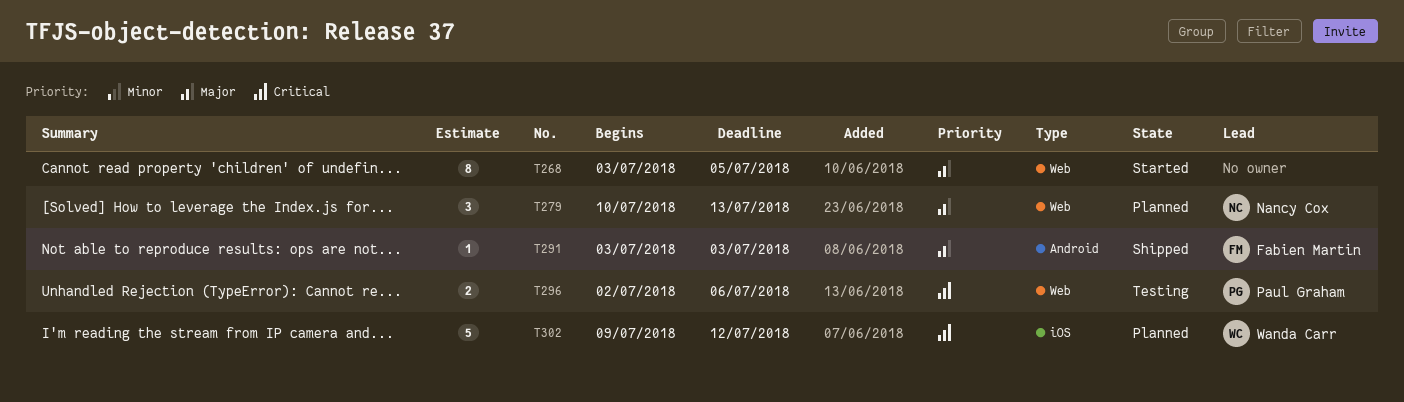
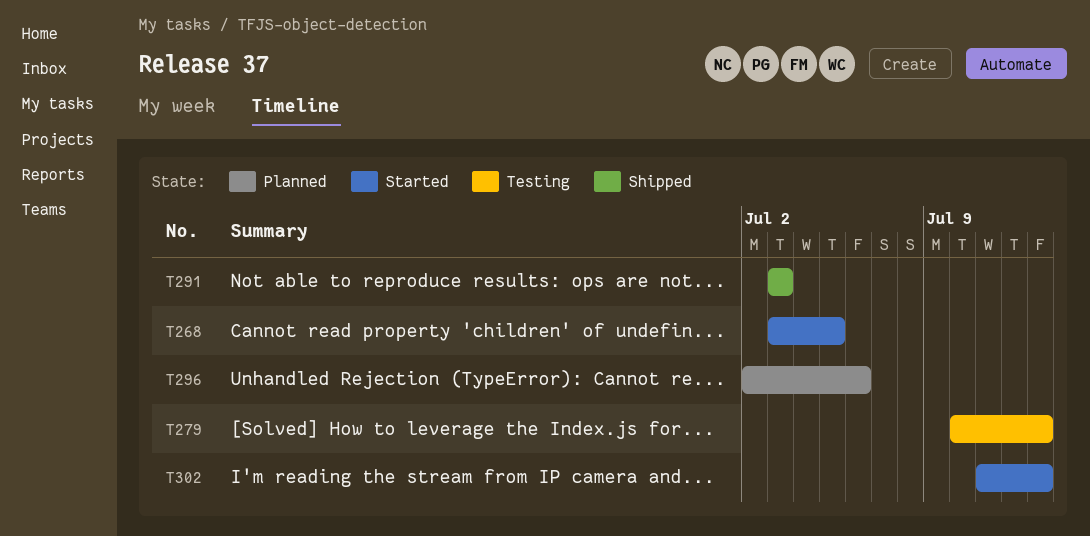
T279, status: Planned -> Testing
T296, status: Testing -> Planned
T302, status: Planned -> Started
T302, start: Jul 9 -> Jul 11
T302, due: Jul 12 -> Jul 13

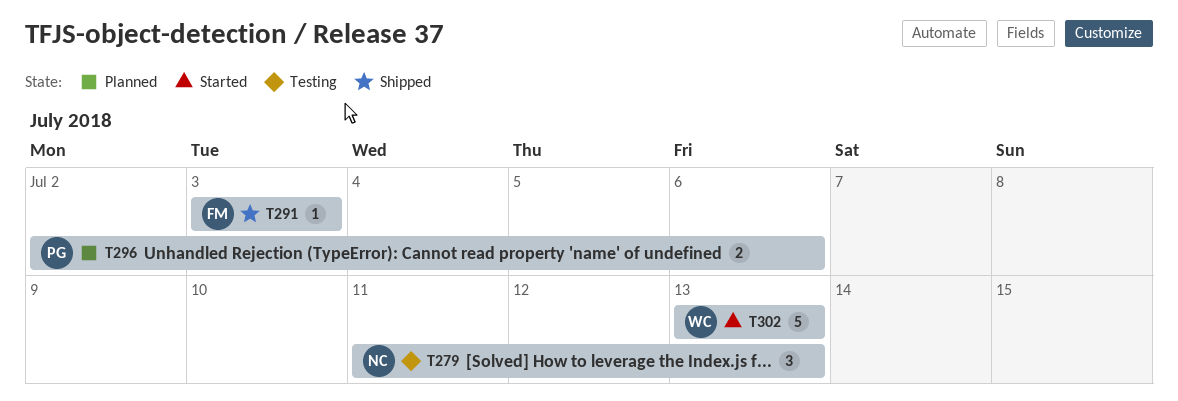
T268: present -> none
T279, start: Jul 10 -> Jul 11
T302, start: Jul 11 -> Jul 13

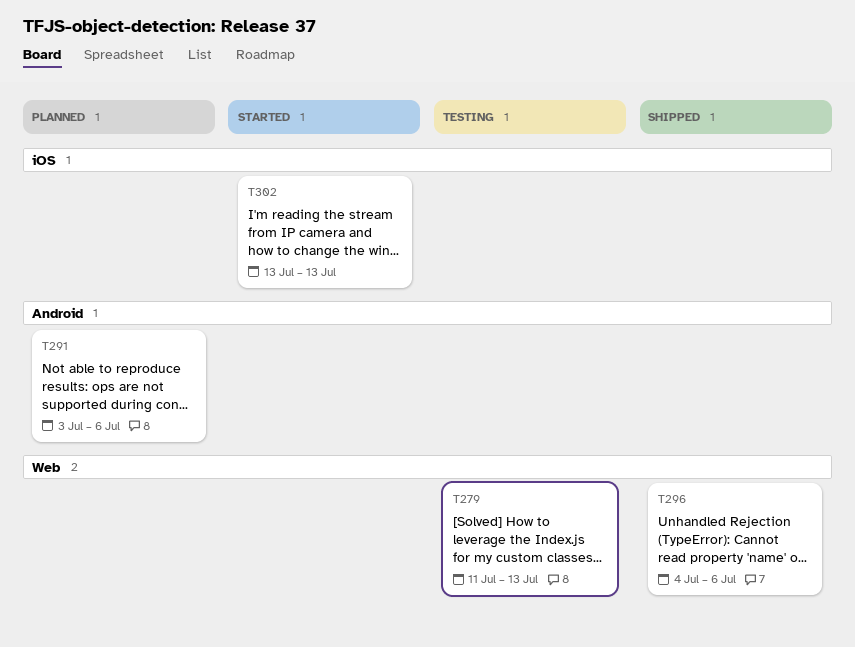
T291, status: Shipped -> Planned
T291, due: Jul 3 -> Jul 6
T296, status: Planned -> Shipped
T296, start: Jul 2 -> Jul 4

